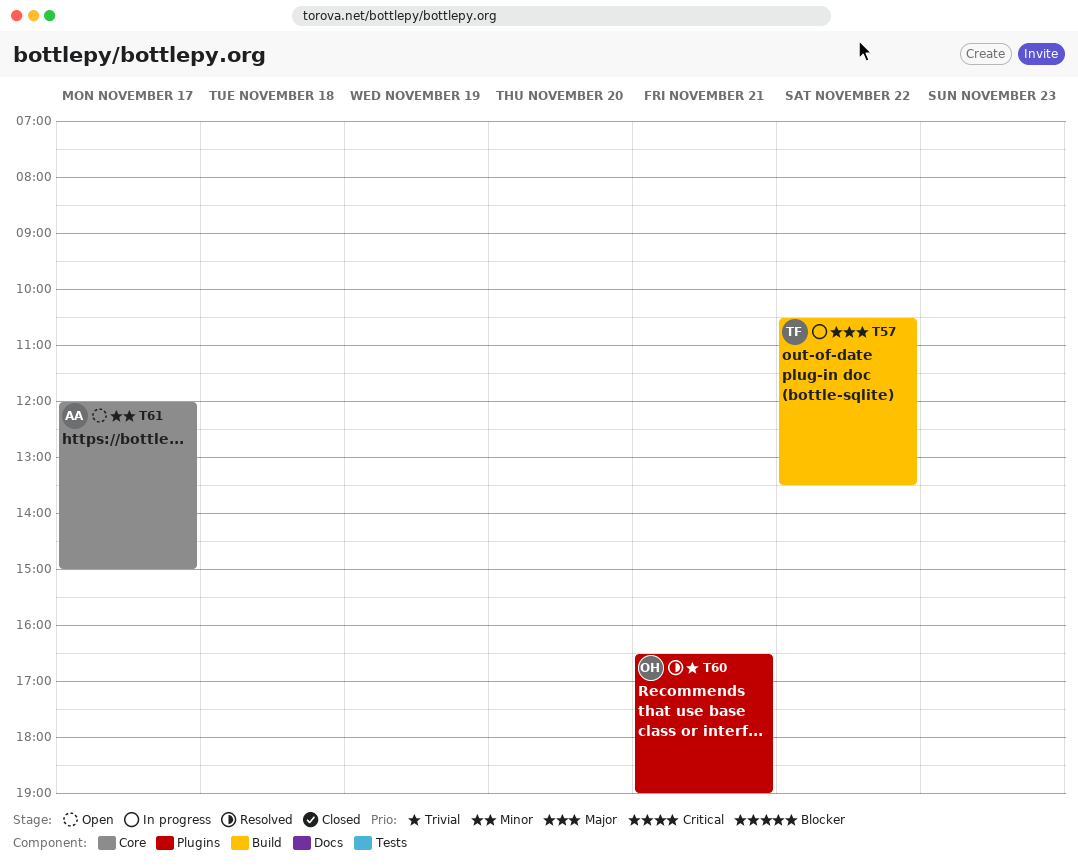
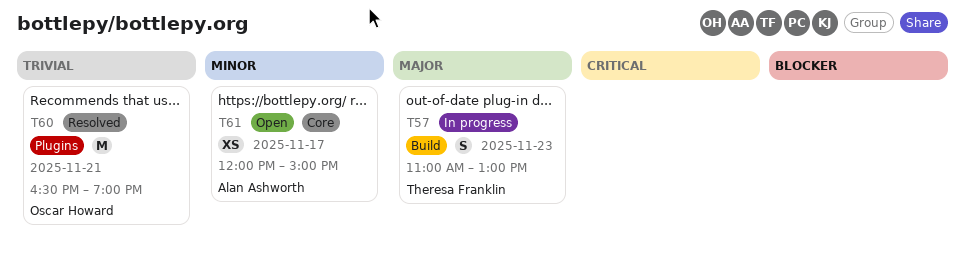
T57, day: Nov 22 -> Nov 23
T57, begins: 10:30 -> 11:00
T57, ends: 13:30 -> 13:00

